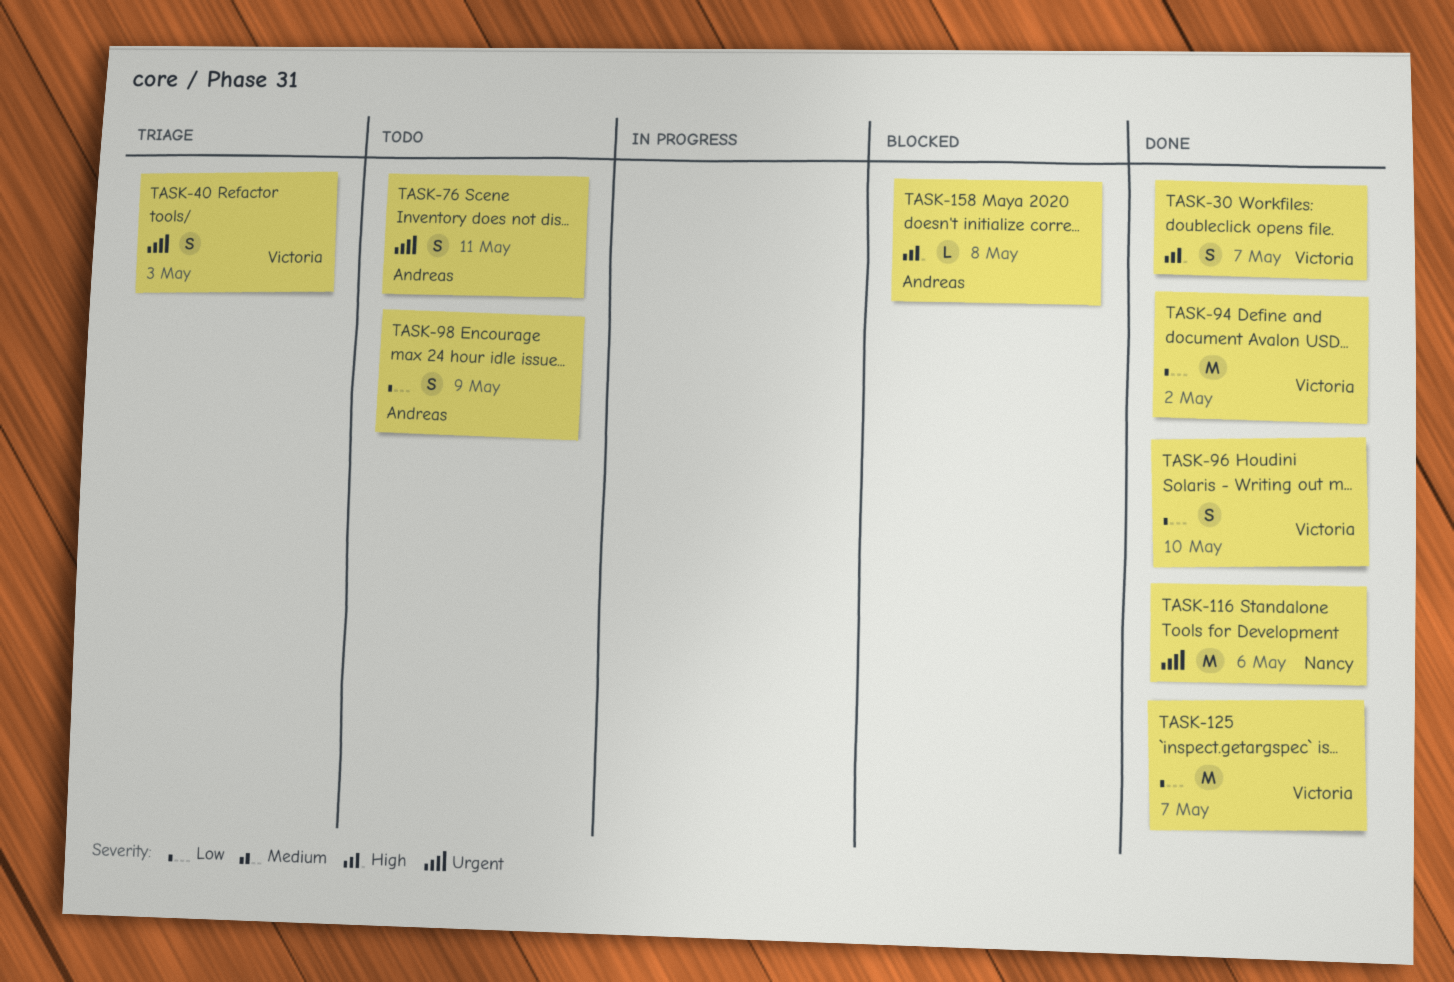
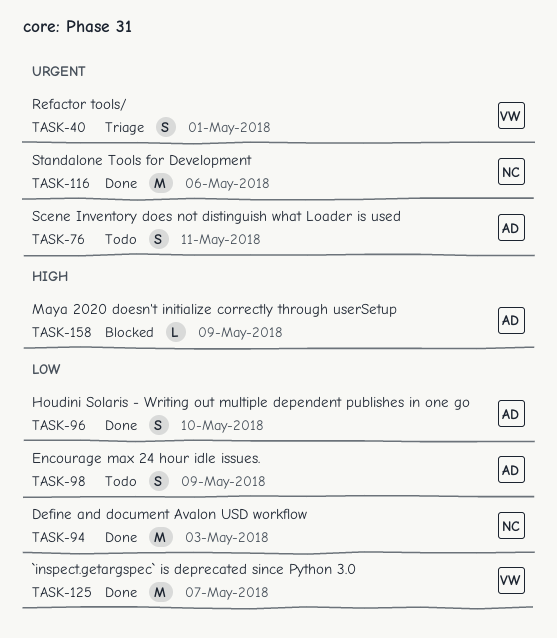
TASK-30: present -> none
TASK-40, due: May 3 -> May 1
TASK-94, owner: Victoria -> Nancy
TASK-94, due: May 2 -> May 3
TASK-96, owner: Victoria -> Andreas
TASK-158, due: May 8 -> May 9

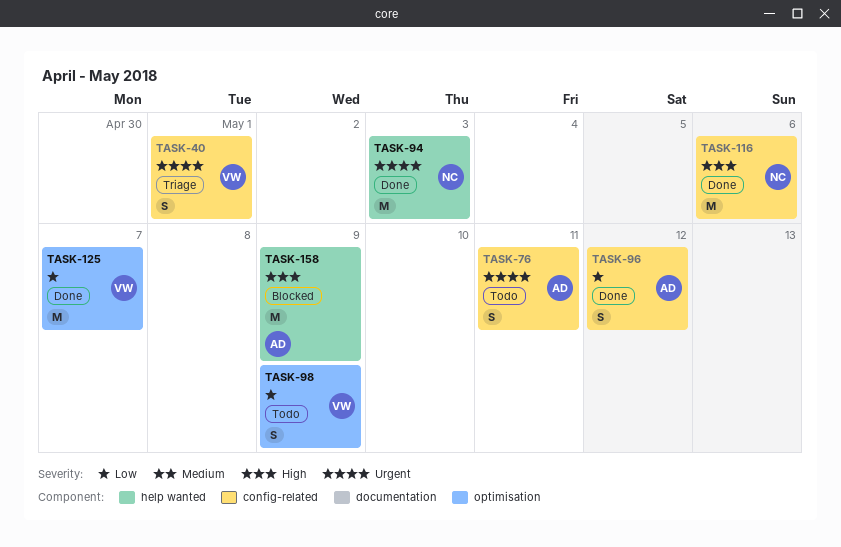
TASK-94, priority: Low -> Urgent
TASK-96, due: May 10 -> May 12
TASK-98, owner: AD -> VW
TASK-116, priority: Urgent -> High
TASK-158, estimate: L -> M

